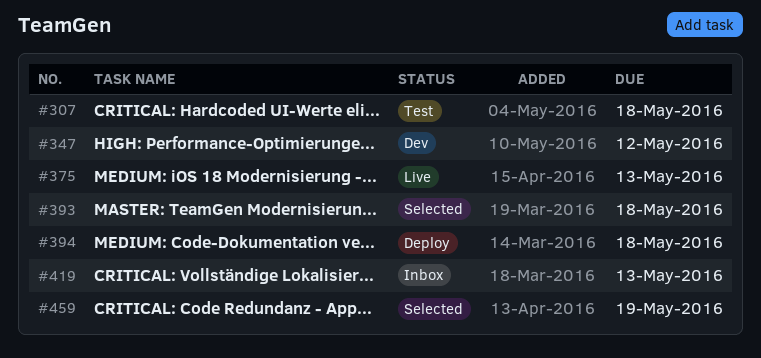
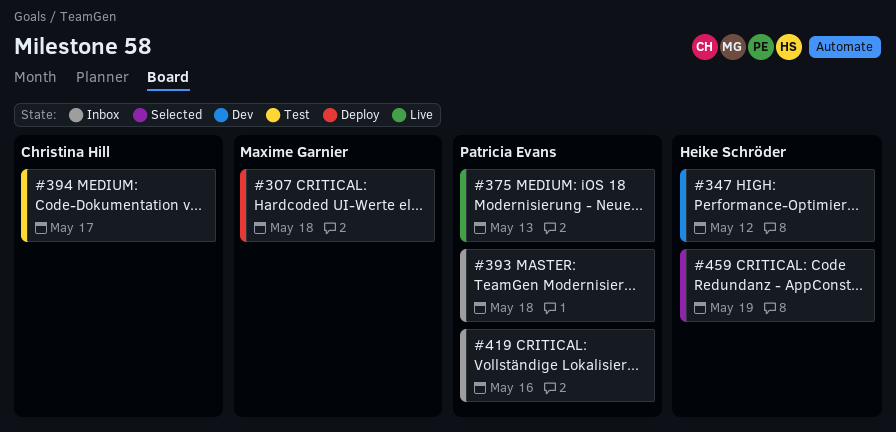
#307, status: Test -> Deploy
#393, status: Selected -> Inbox
#394, status: Deploy -> Test
#394, due: May 18 -> May 17
#419, due: May 13 -> May 16

